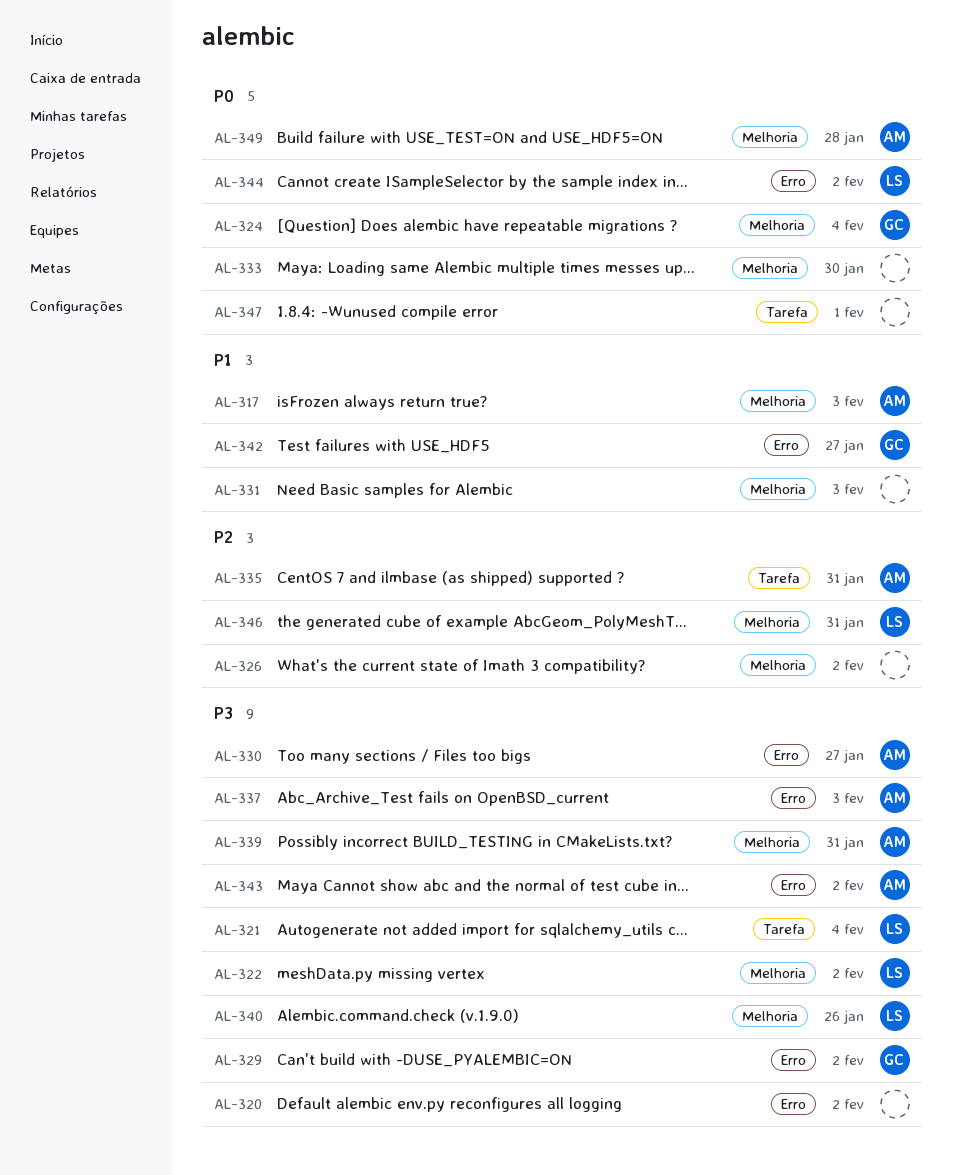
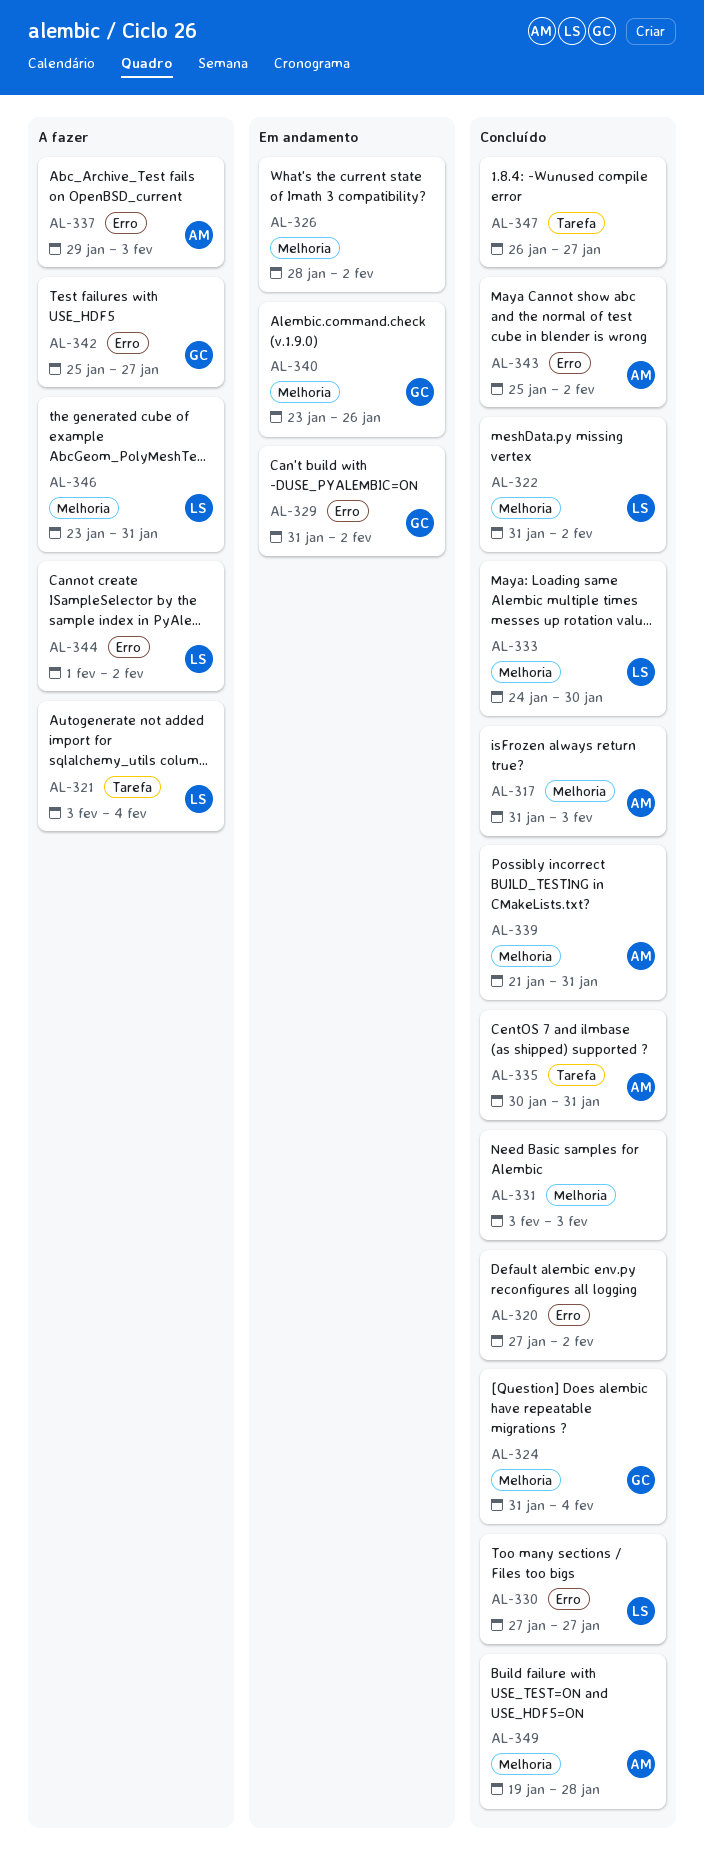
AL-330, owner: AM -> LS
AL-333, owner: none -> LS
AL-340, owner: LS -> GC
AL-347, due: Feb 1 -> Jan 27

